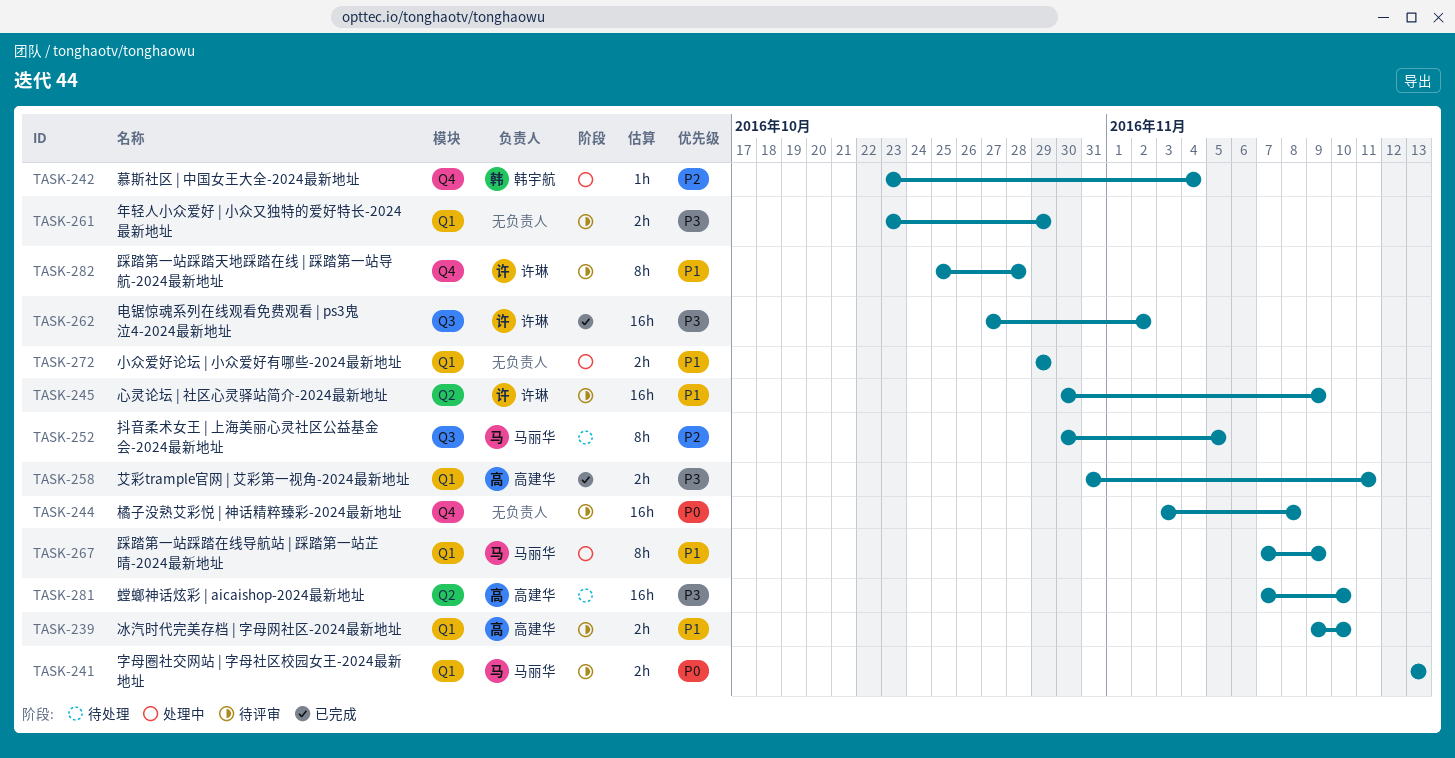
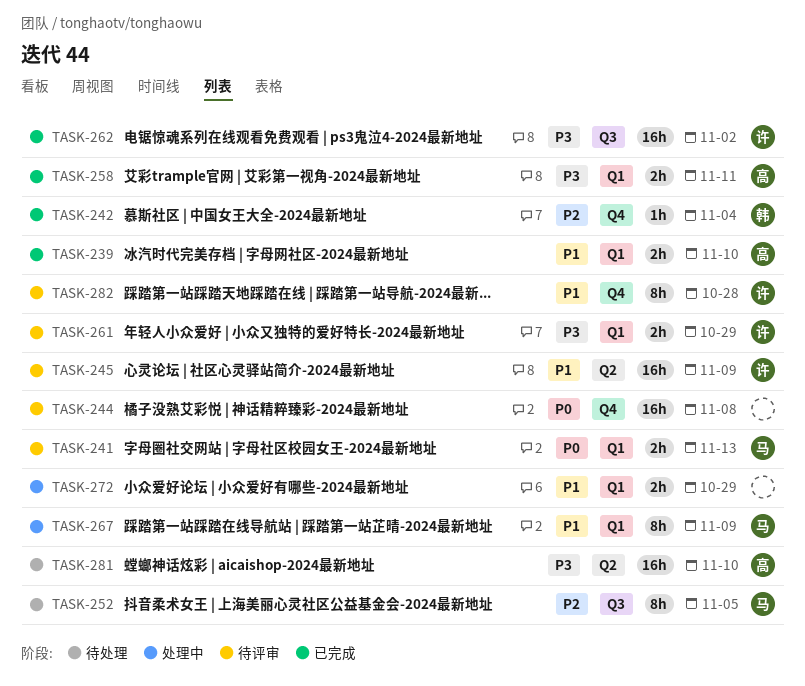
TASK-239, status: 待评审 -> 已完成
TASK-242, status: 处理中 -> 已完成
TASK-261, owner: none -> 许琳

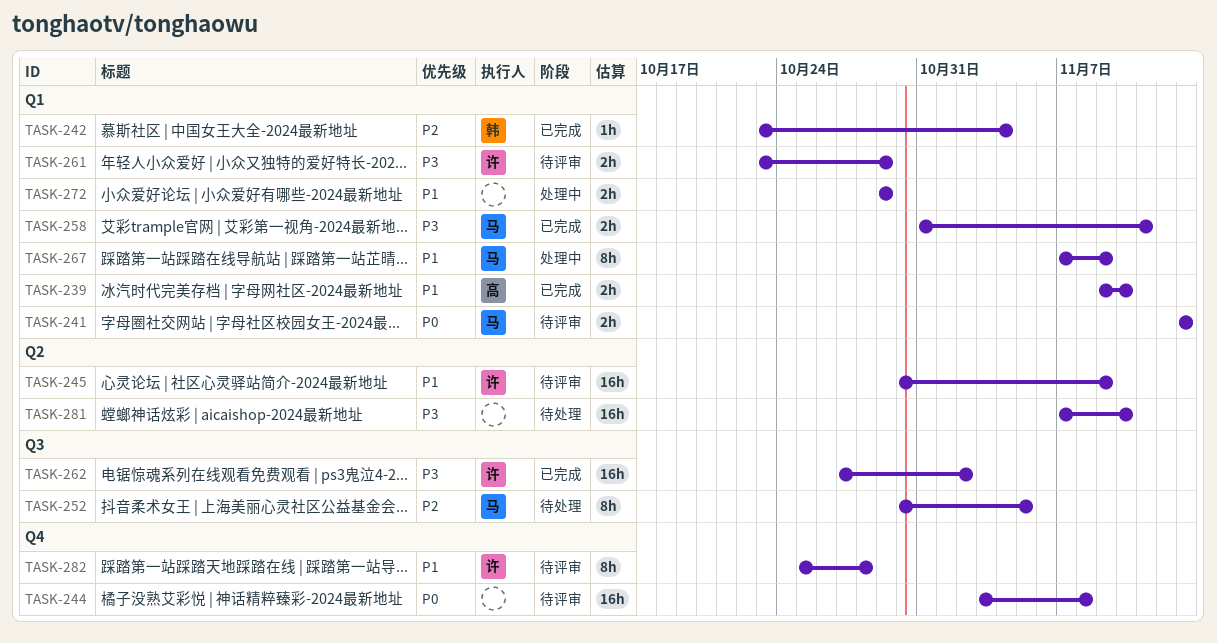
TASK-242, label: Q4 -> Q1
TASK-258, owner: 高 -> 马
TASK-281, owner: 高 -> none

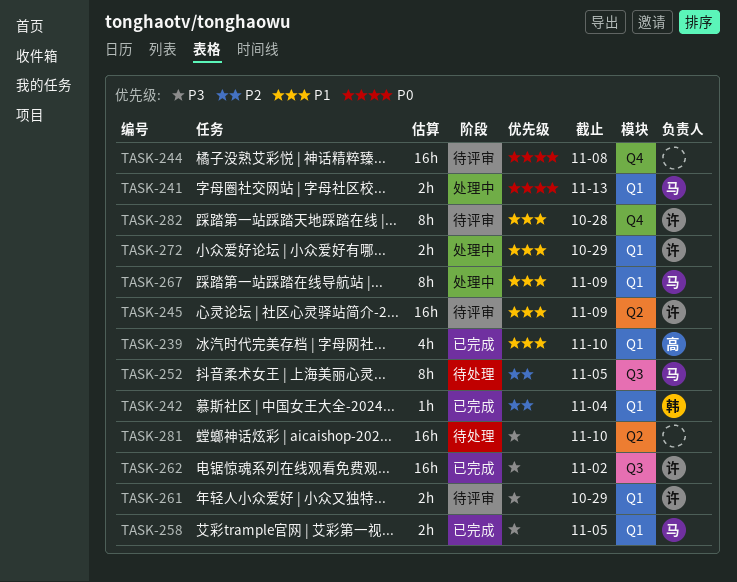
TASK-239, estimate: 2h -> 4h
TASK-241, status: 待评审 -> 处理中
TASK-258, due: Nov 11 -> Nov 5
TASK-272, owner: none -> 许

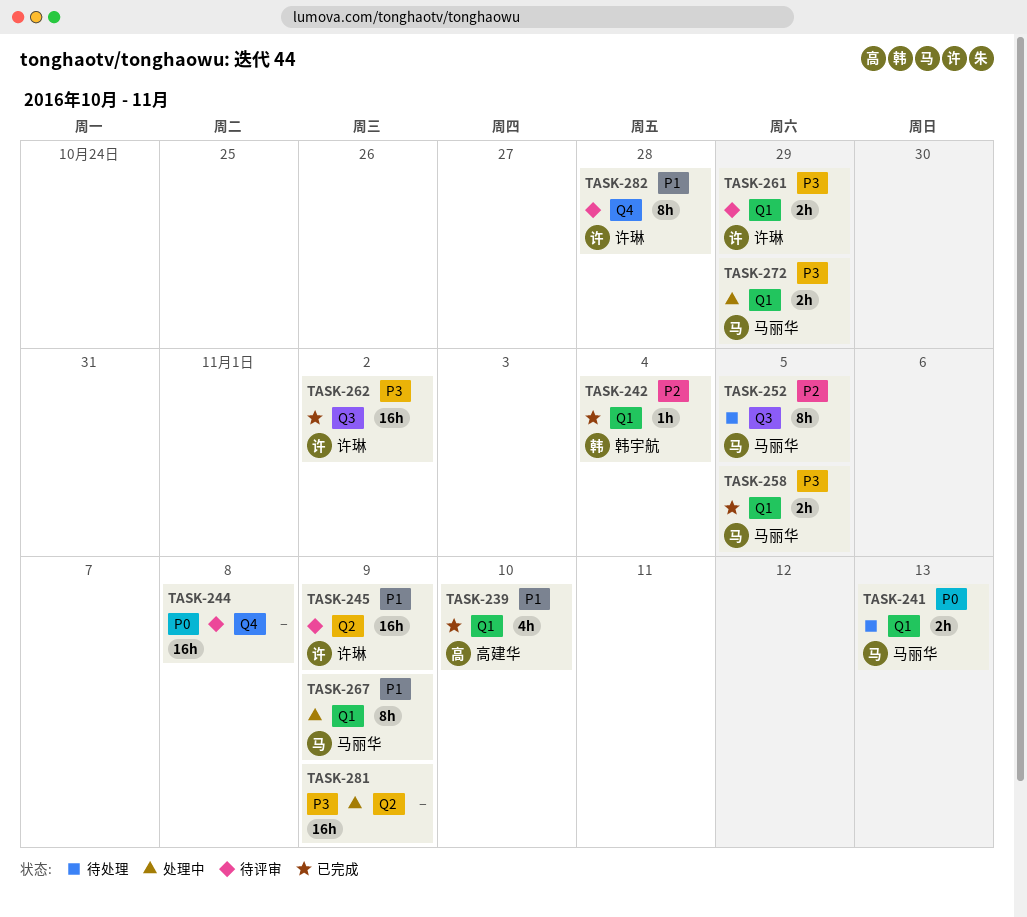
TASK-241, status: 处理中 -> 待处理
TASK-272, owner: 许琳 -> 马丽华
TASK-272, priority: P1 -> P3
TASK-281, status: 待处理 -> 处理中
TASK-281, due: Nov 10 -> Nov 9

